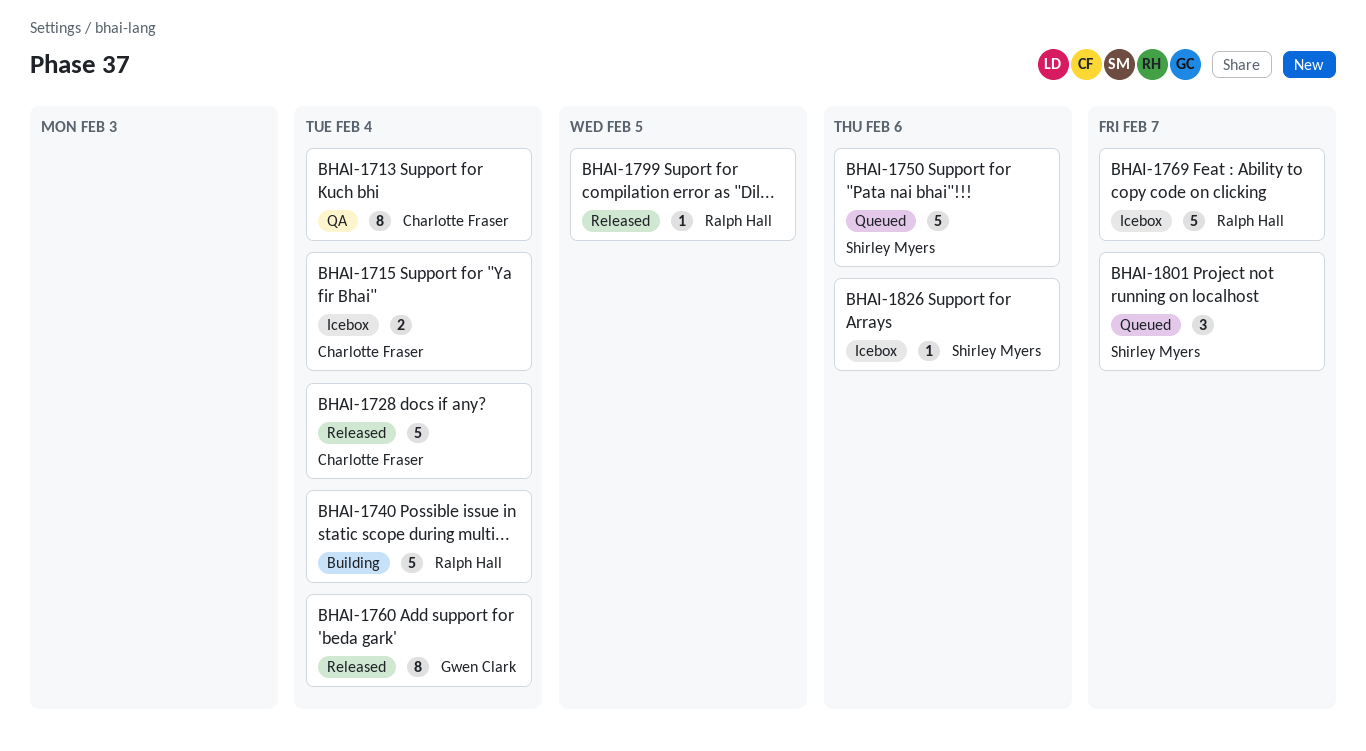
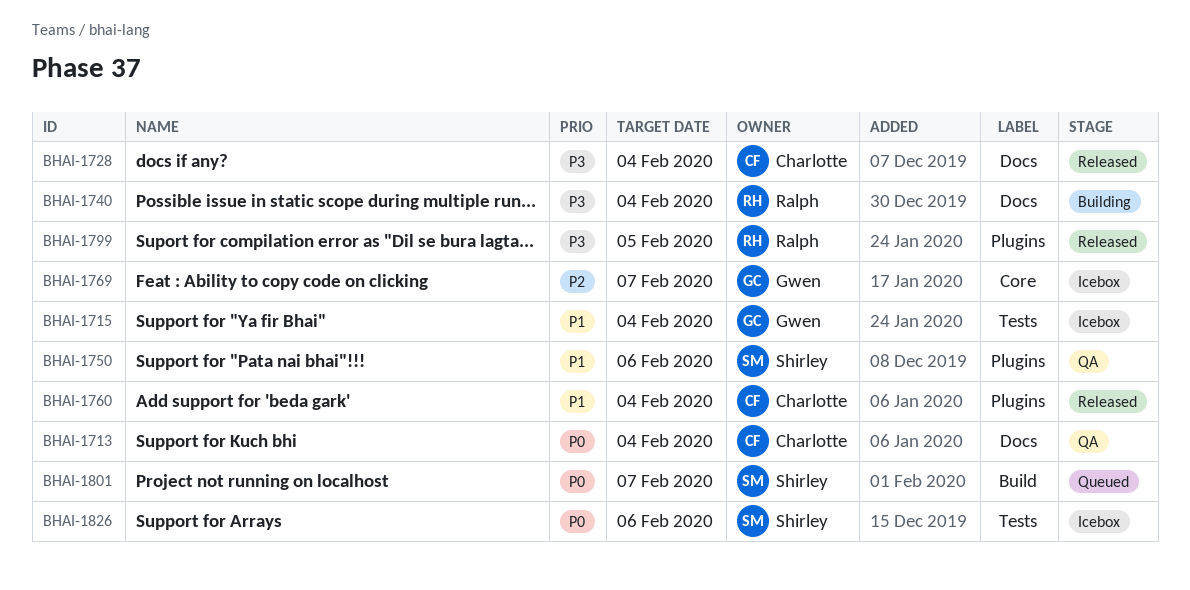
BHAI-1715, owner: Charlotte Fraser -> Gwen Clark
BHAI-1750, status: Queued -> QA
BHAI-1760, owner: Gwen Clark -> Charlotte Fraser
BHAI-1769, owner: Ralph Hall -> Gwen Clark

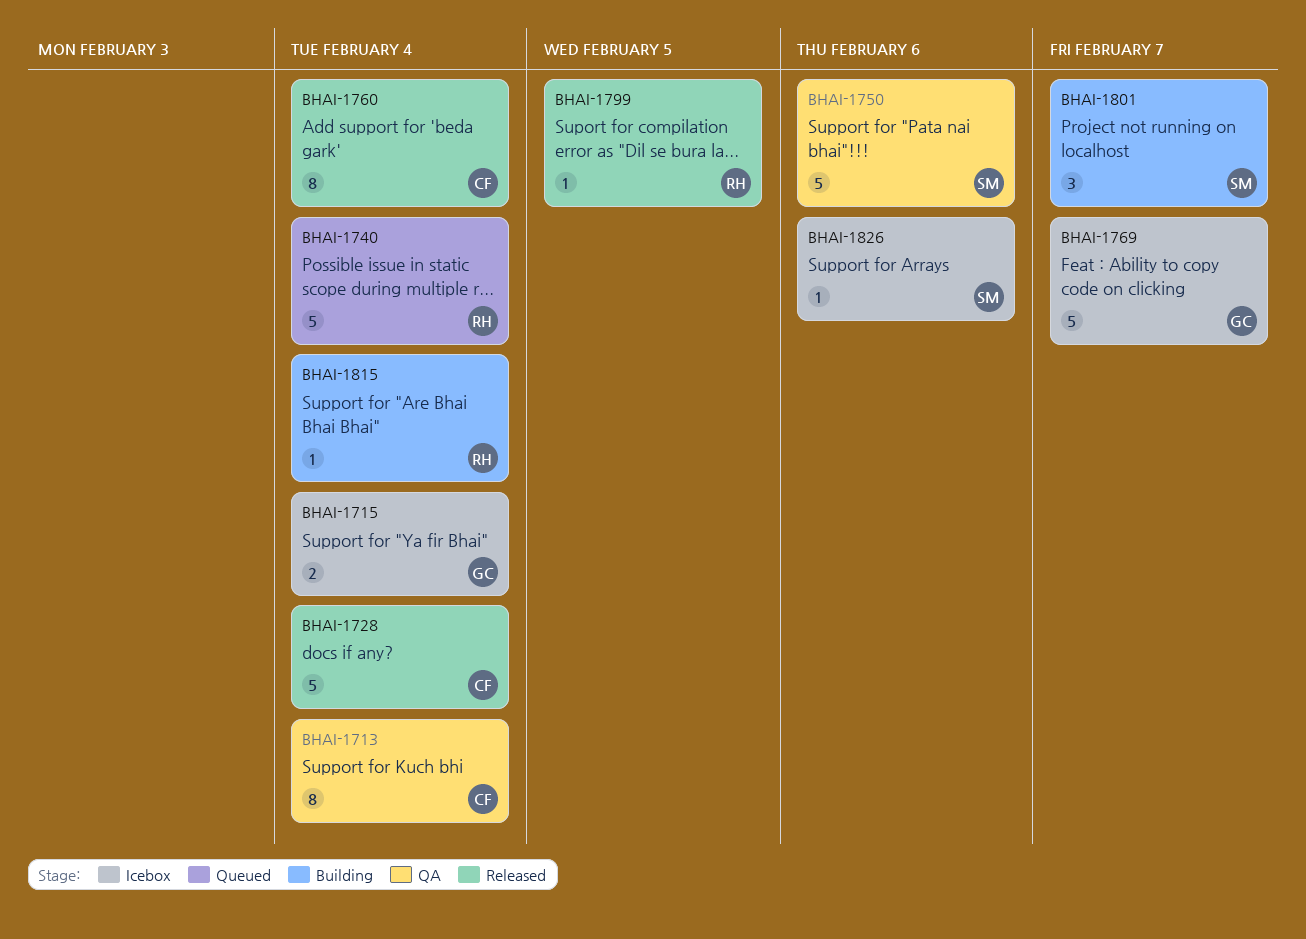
BHAI-1740, status: Building -> Queued
BHAI-1801, status: Queued -> Building
BHAI-1815: none -> present

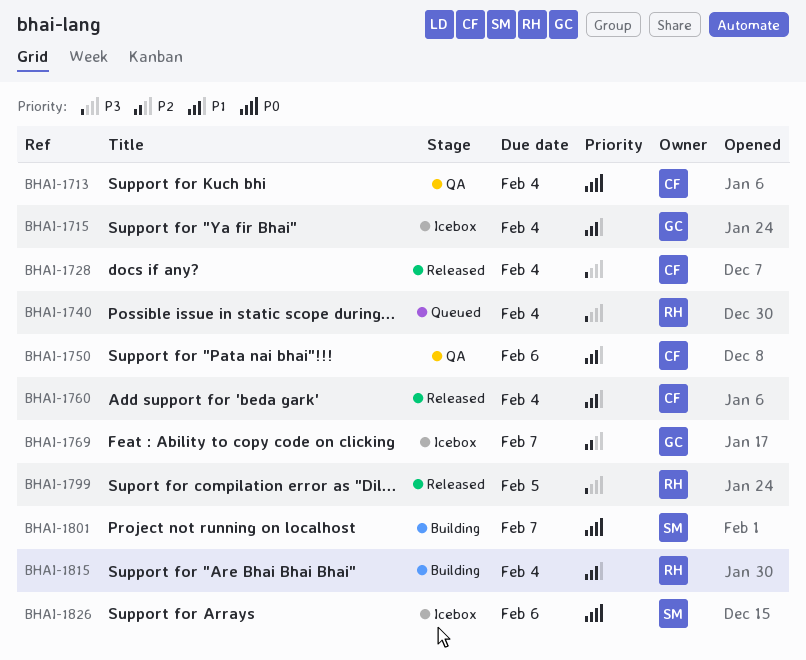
BHAI-1750, owner: SM -> CF

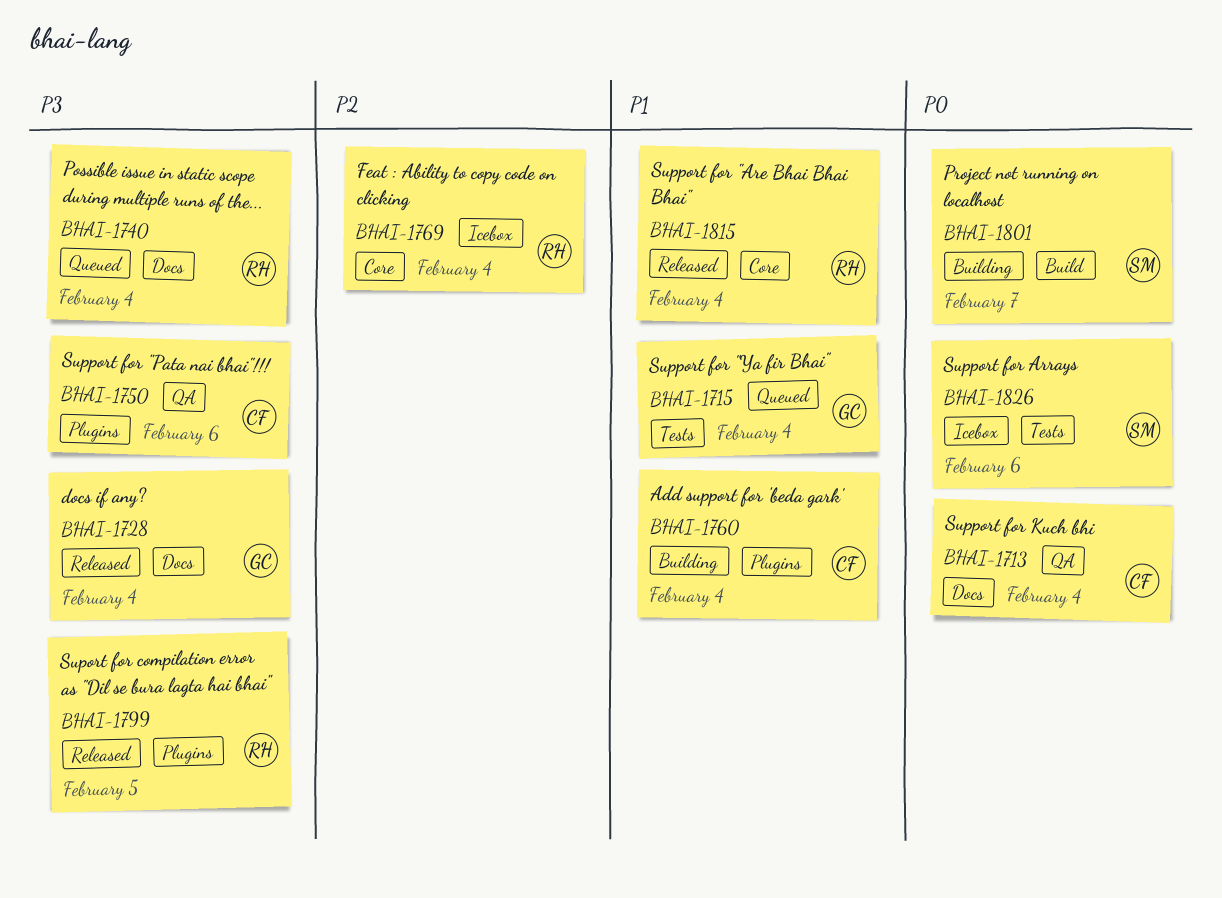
BHAI-1715, status: Icebox -> Queued
BHAI-1728, owner: CF -> GC
BHAI-1750, priority: P1 -> P3
BHAI-1760, status: Released -> Building
BHAI-1769, owner: GC -> RH
BHAI-1769, due: Feb 7 -> Feb 4
BHAI-1815, status: Building -> Released

